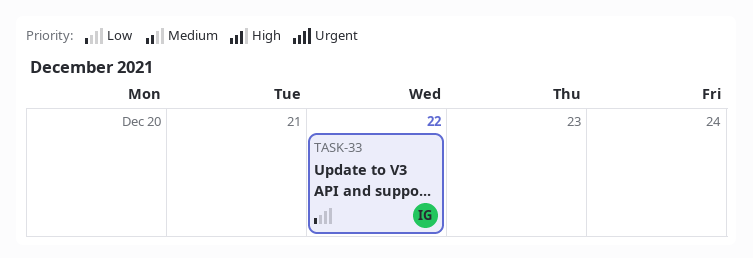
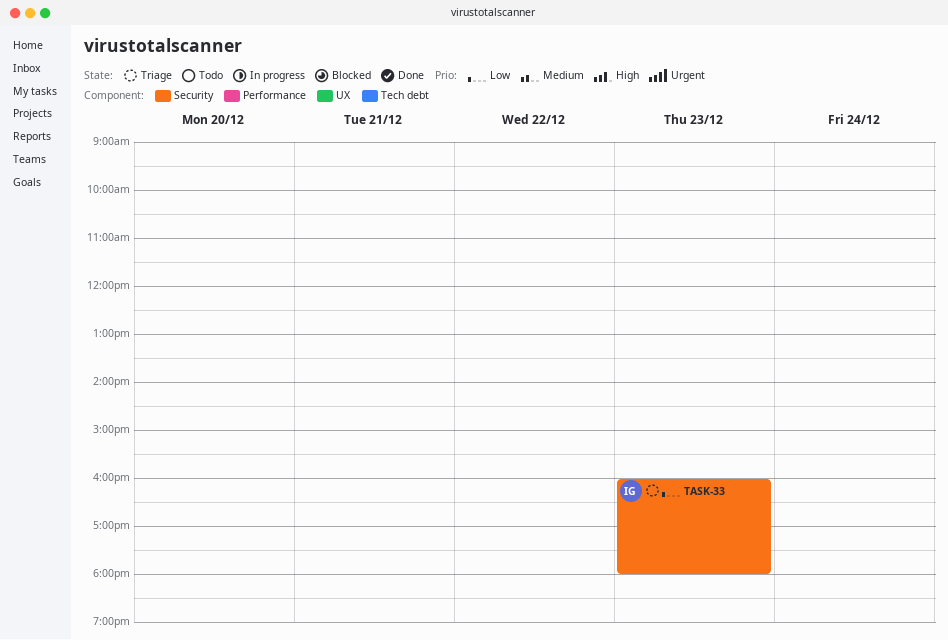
TASK-33, day: Dec 22 -> Dec 23

